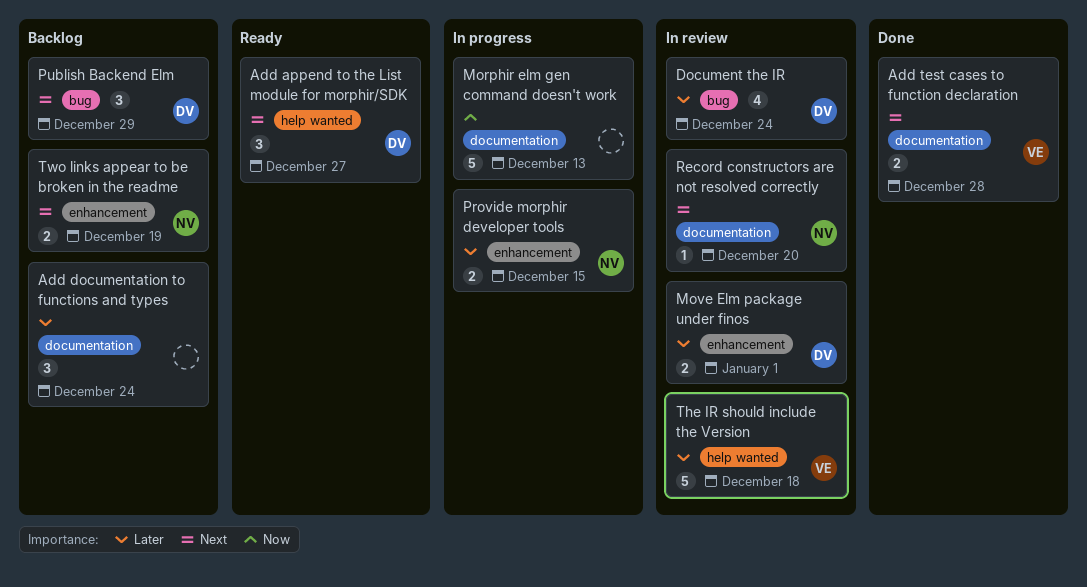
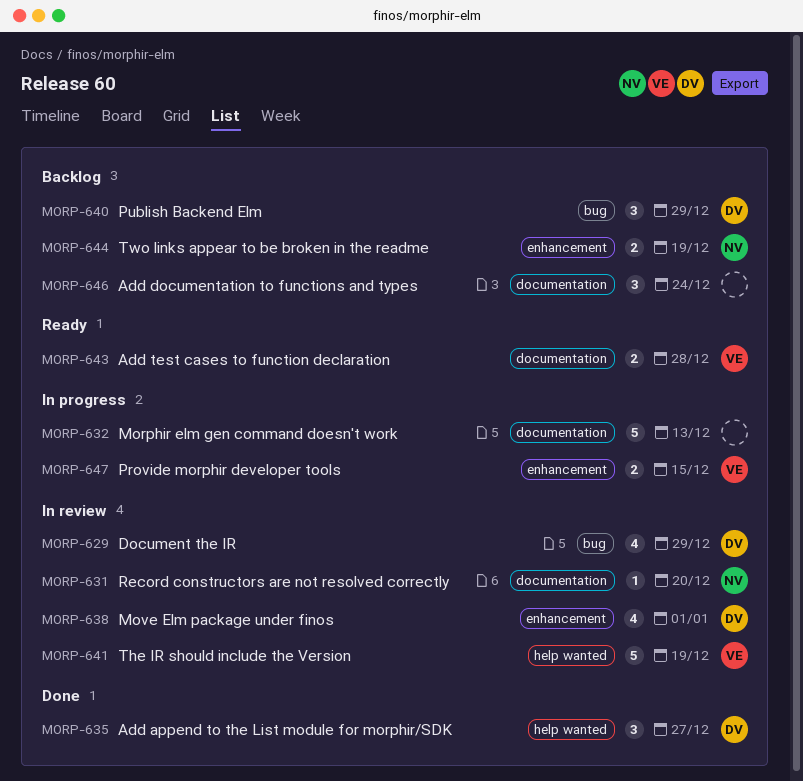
Add append to the List module for morphir/SDK, status: Ready -> Done
Add test cases to function declaration, status: Done -> Ready
Document the IR, due: Dec 24 -> Dec 29
Move Elm package under finos, estimate: 2 -> 4
Provide morphir developer tools, owner: NV -> VE
The IR should include the Version, due: Dec 18 -> Dec 19

